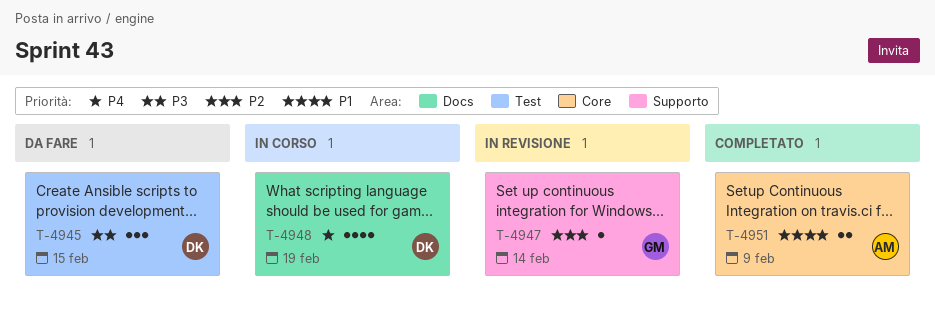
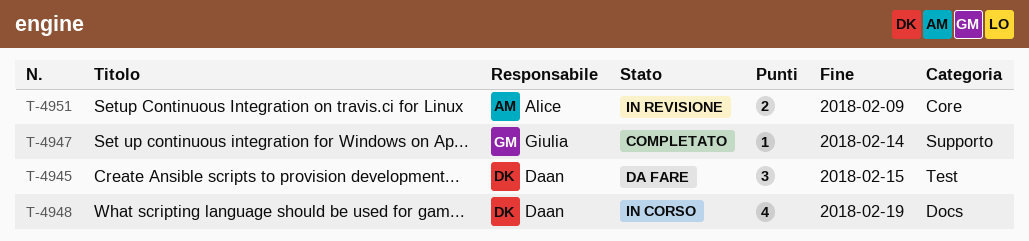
T-4947, status: In revisione -> Completato
T-4951, status: Completato -> In revisione

